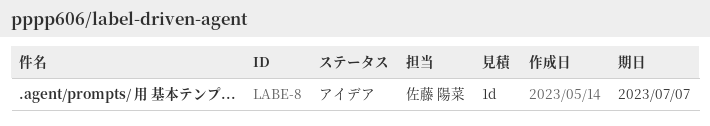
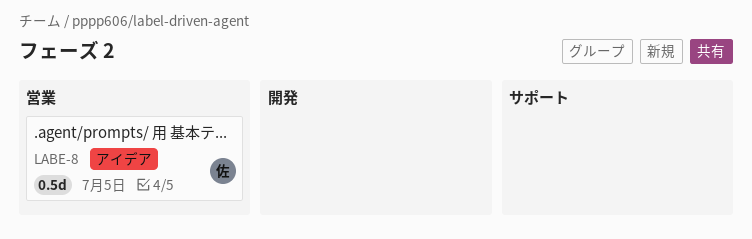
LABE-8, estimate: 1d -> 0.5d
LABE-8, due: Jul 7 -> Jul 5

